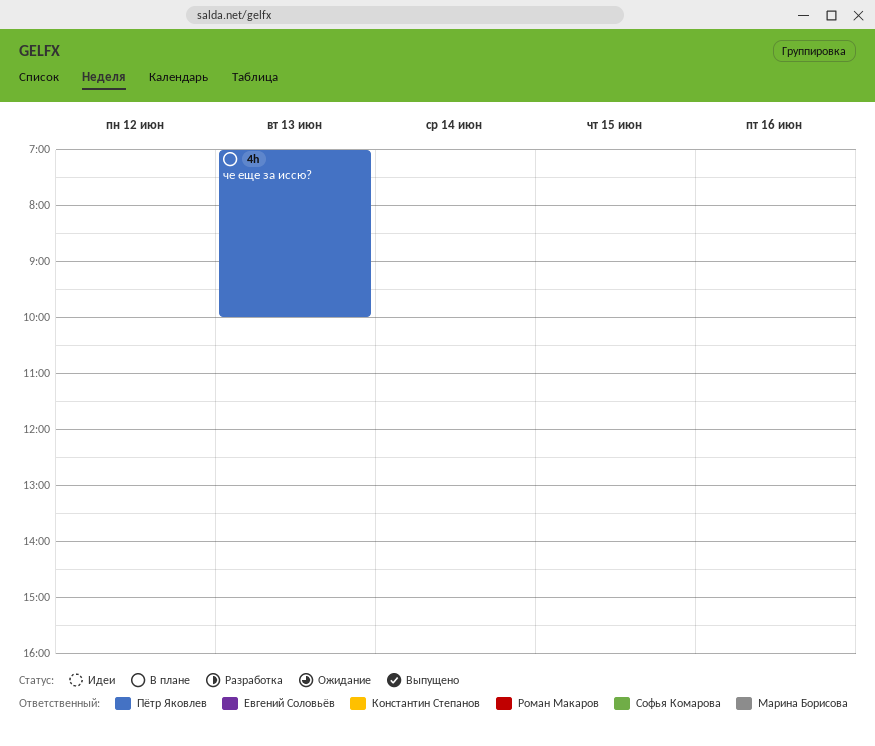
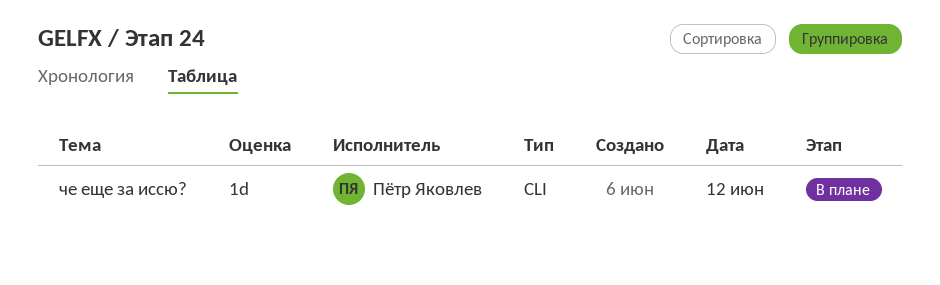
че еще за иссю?, estimate: 4h -> 1d
че еще за иссю?, day: Jun 13 -> Jun 12

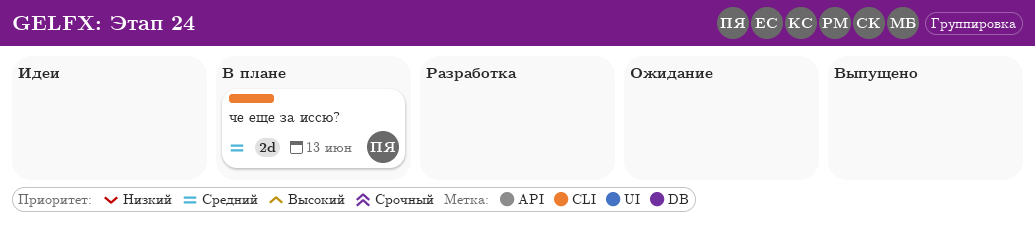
че еще за иссю?, estimate: 1d -> 2d
че еще за иссю?, day: Jun 12 -> Jun 13

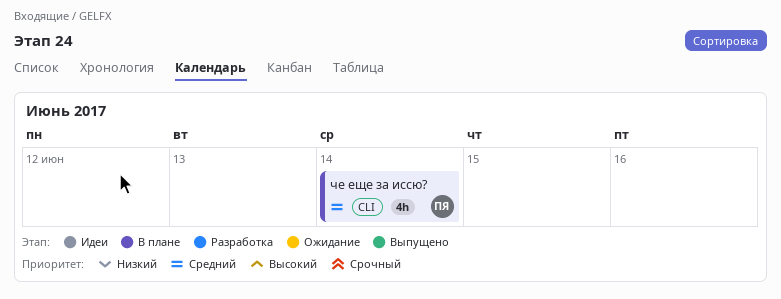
че еще за иссю?, estimate: 2d -> 4h
че еще за иссю?, day: Jun 13 -> Jun 14

